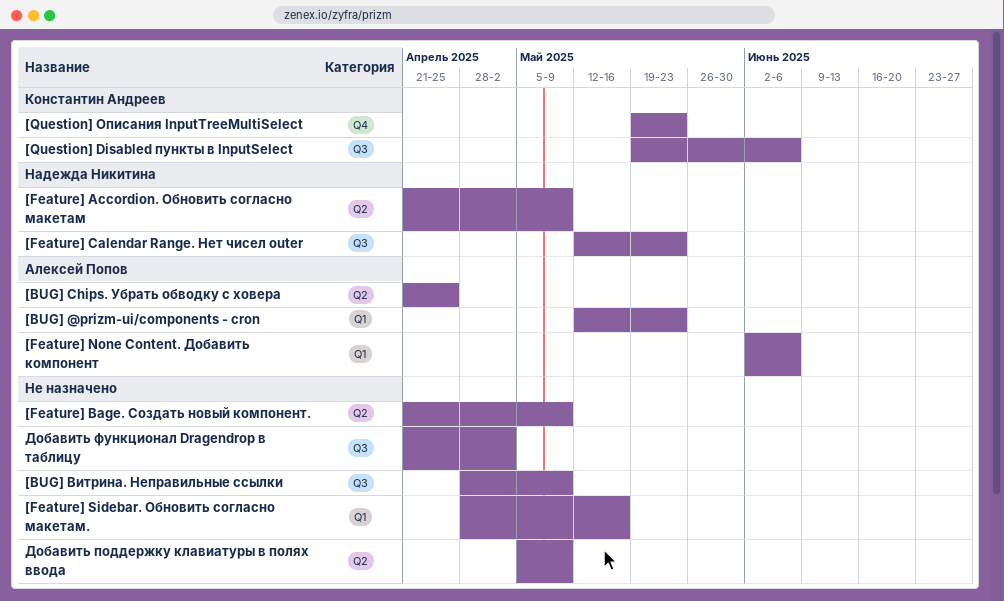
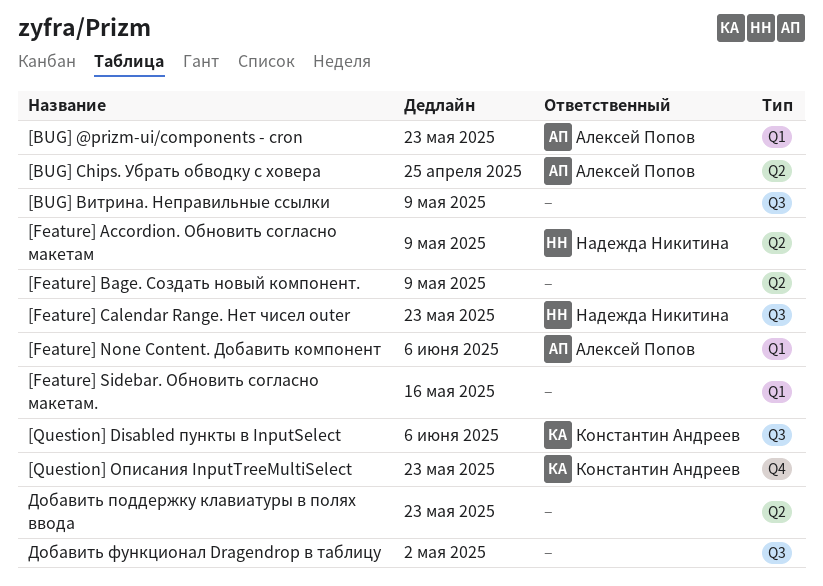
Добавить поддержку клавиатуры в полях ввода, due: May 9 -> May 23

